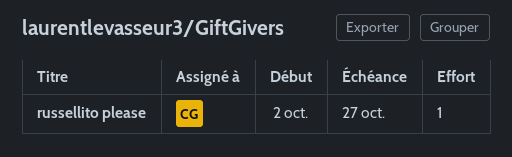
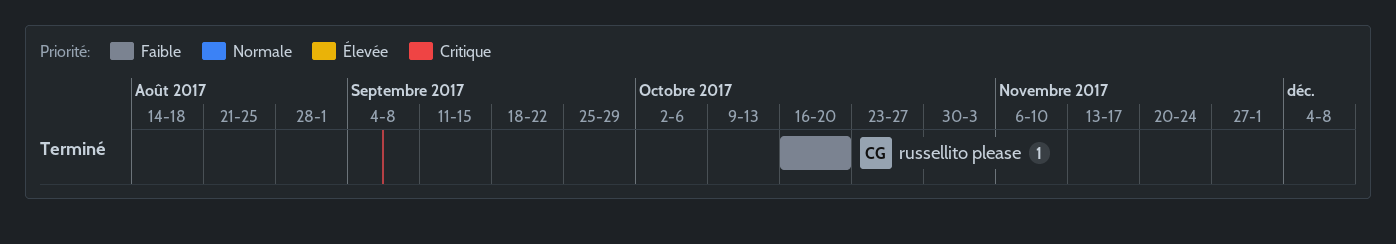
russellito please, start: Oct 2 -> Oct 16
russellito please, due: Oct 27 -> Oct 20

